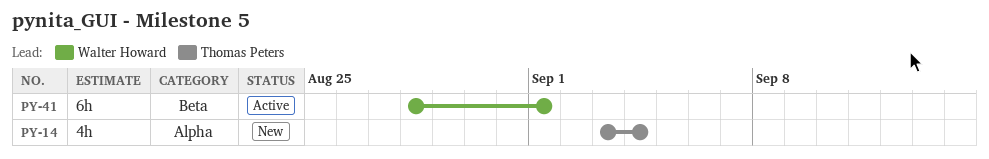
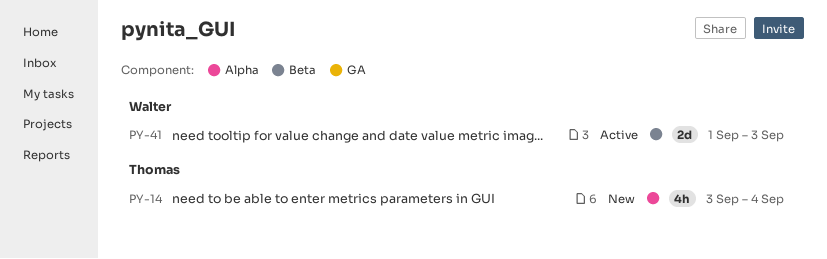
PY-41, estimate: 6h -> 2d
PY-41, start: Aug 28 -> Sep 1
PY-41, due: Sep 1 -> Sep 3

